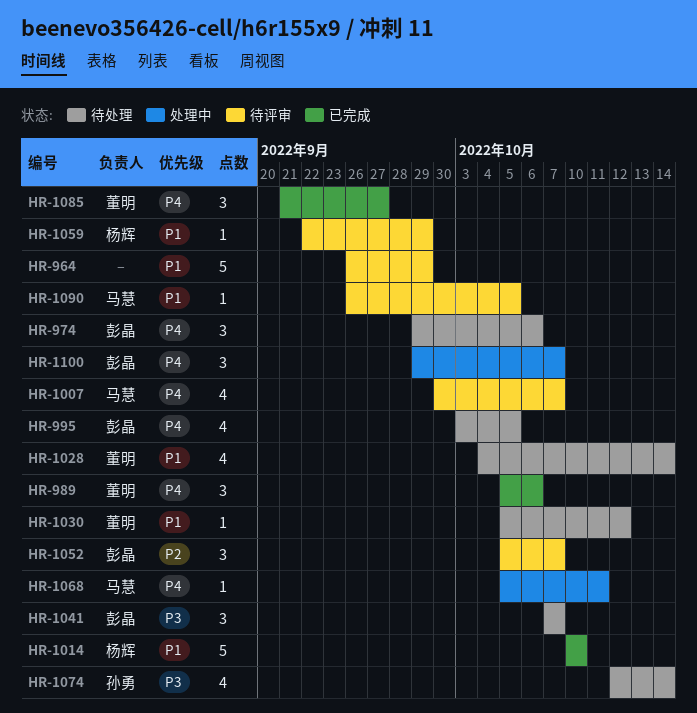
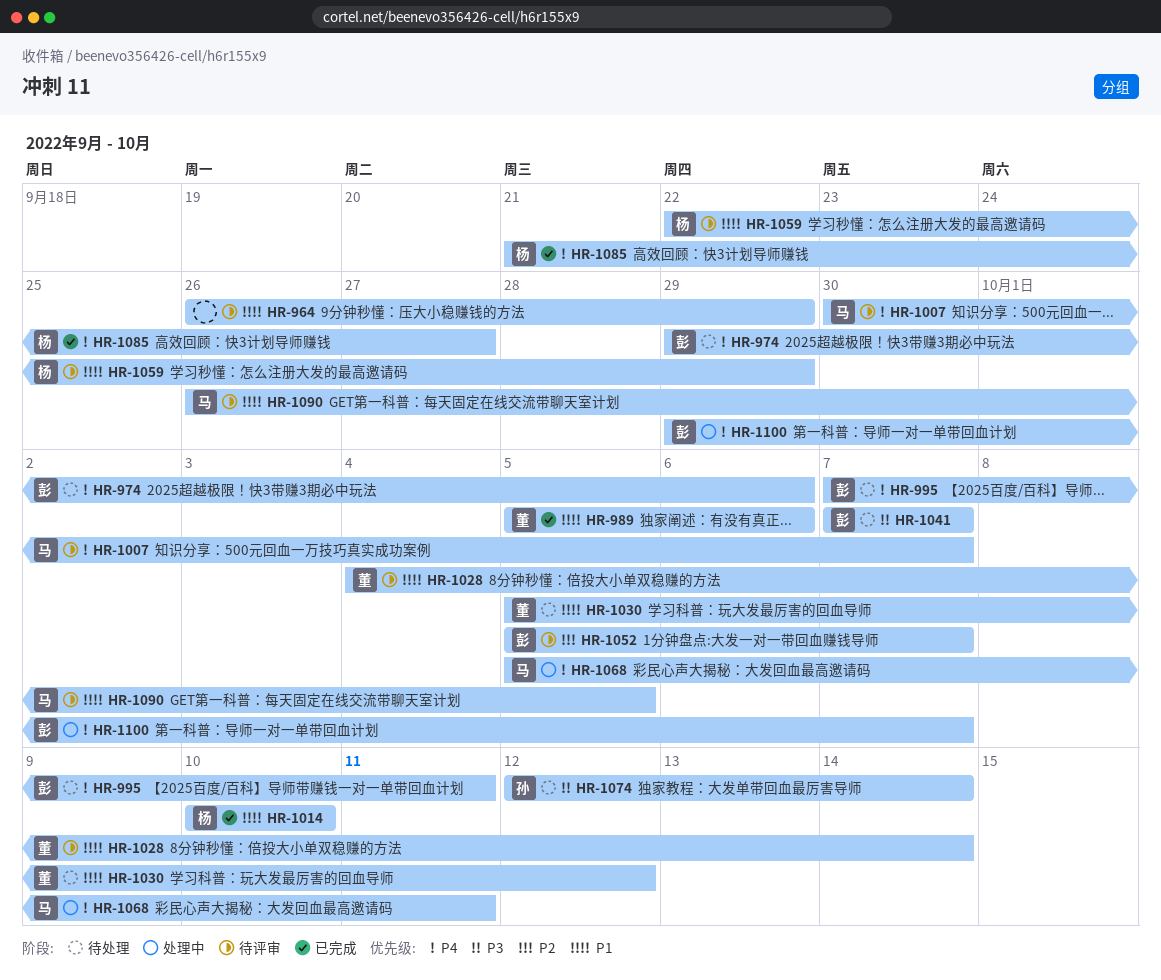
HR-989, priority: P4 -> P1
HR-995, start: Oct 3 -> Oct 7
HR-995, due: Oct 5 -> Oct 11
HR-1028, status: 待处理 -> 待评审
HR-1085, owner: 董明 -> 杨辉

